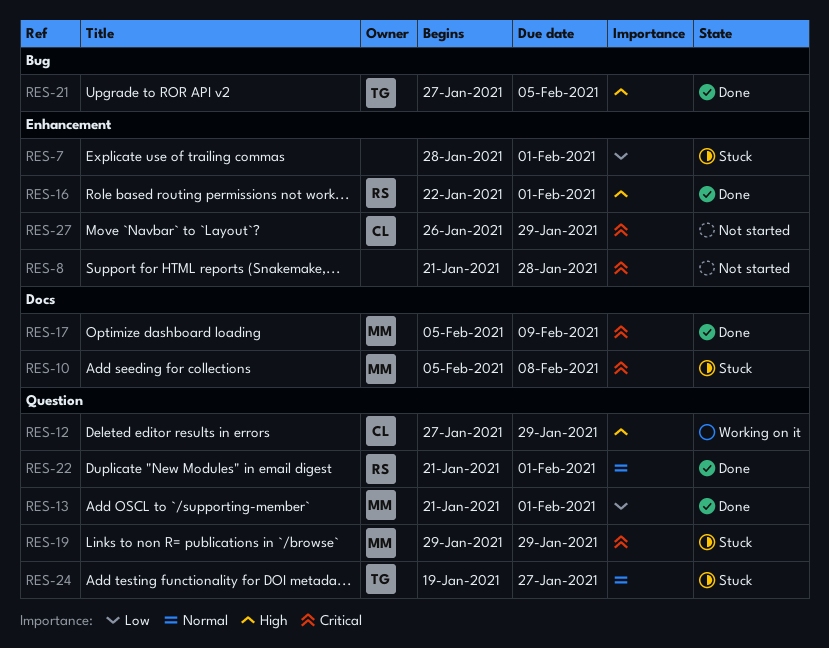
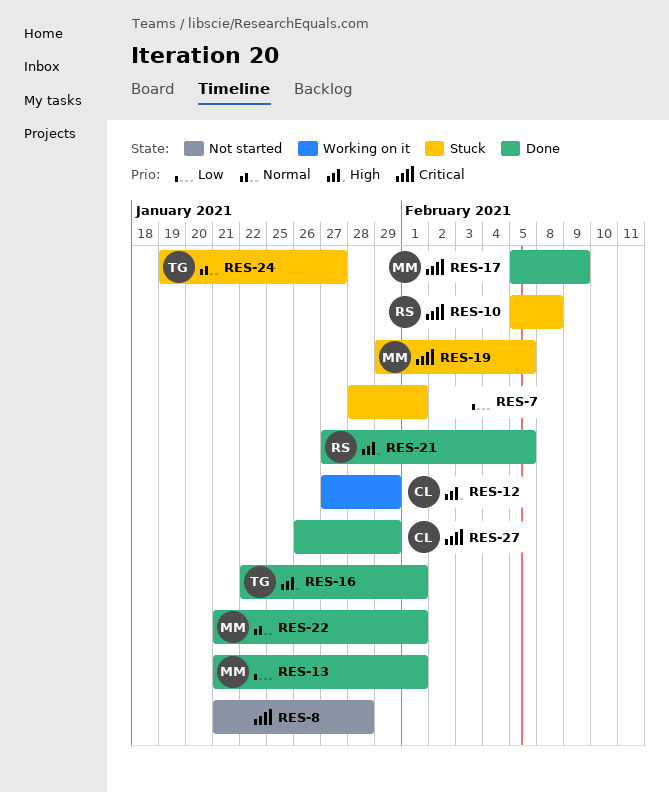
RES-10, owner: MM -> RS
RES-16, owner: RS -> TG
RES-19, due: Jan 29 -> Feb 5
RES-21, owner: TG -> RS
RES-22, owner: RS -> MM
RES-27, status: Not started -> Done

